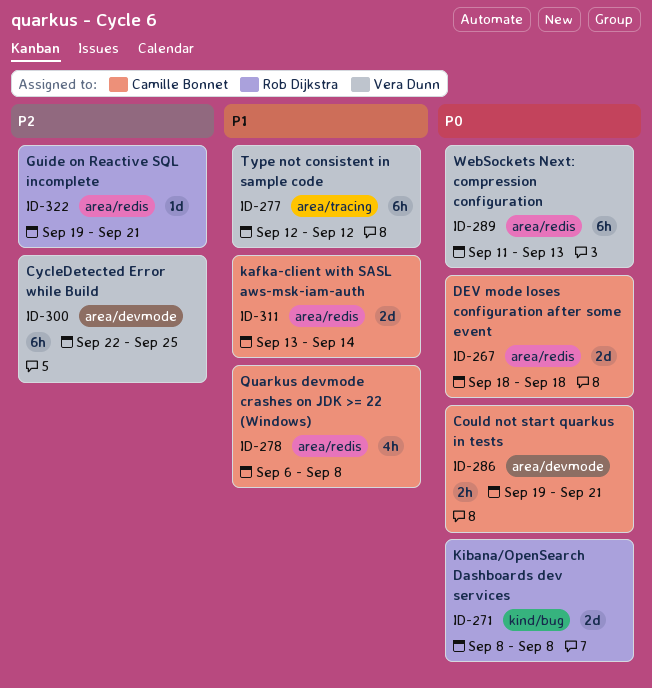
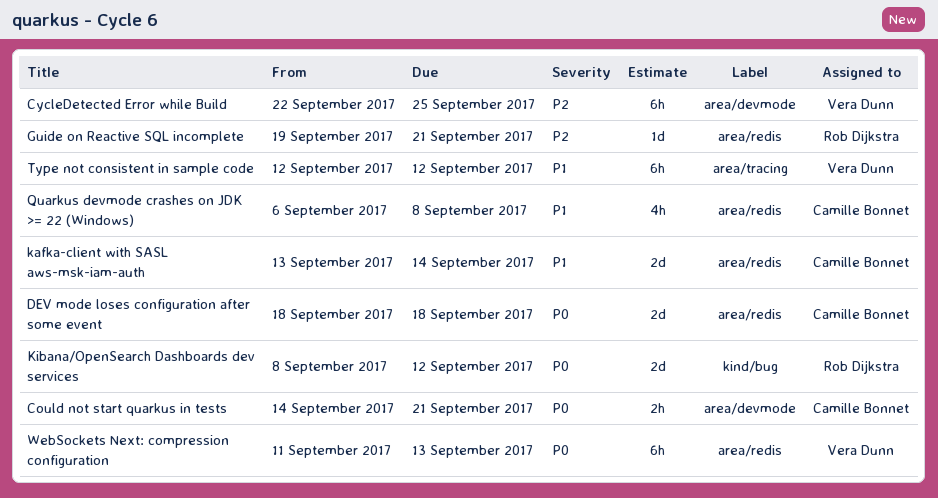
Could not start quarkus in tests, start: Sep 19 -> Sep 14
Kibana/OpenSearch Dashboards dev services, due: Sep 8 -> Sep 12

